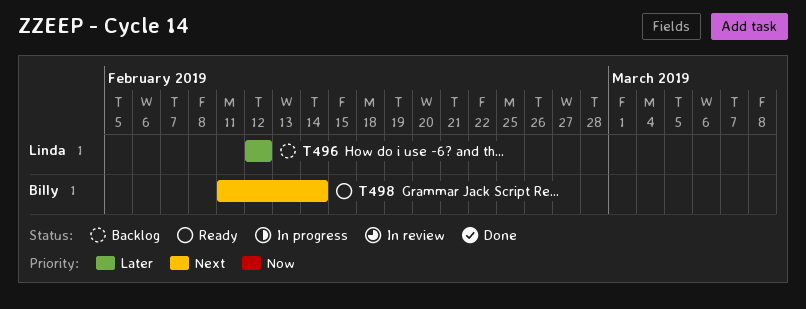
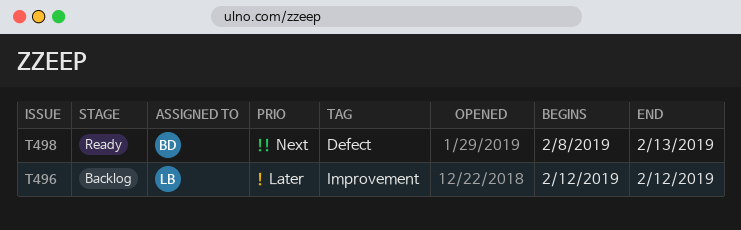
T498, start: Feb 11 -> Feb 8
T498, due: Feb 14 -> Feb 13

